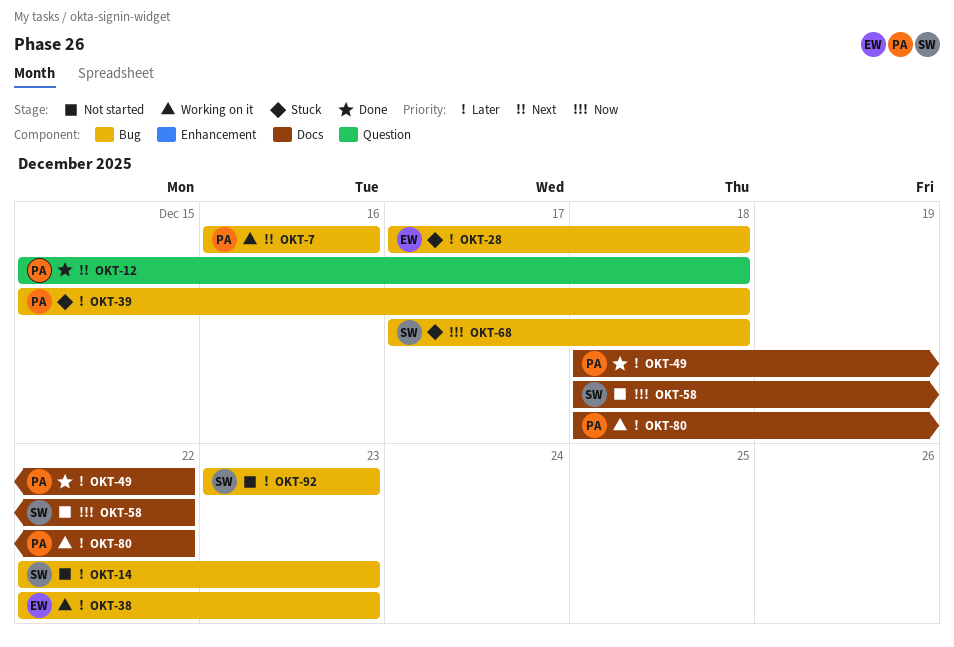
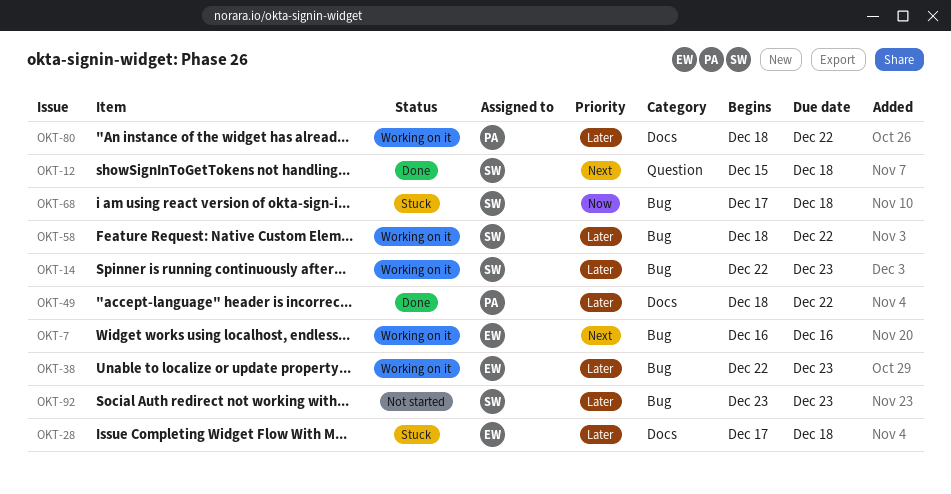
OKT-7, owner: PA -> EW
OKT-12, owner: PA -> SW
OKT-14, status: Not started -> Working on it
OKT-28, label: Bug -> Docs
OKT-39: present -> none
OKT-58, status: Not started -> Working on it
OKT-58, priority: Now -> Later
OKT-58, label: Docs -> Bug

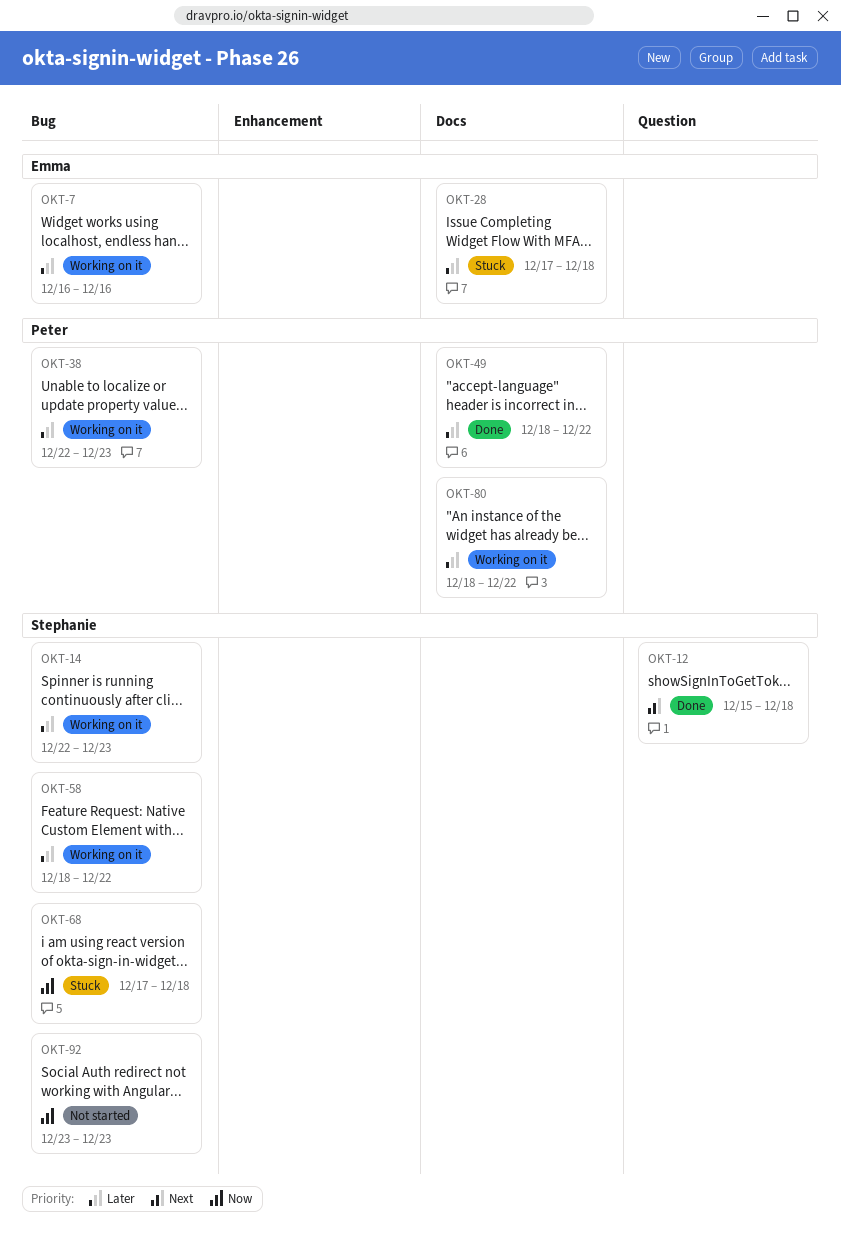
OKT-7, priority: Next -> Later
OKT-38, owner: Emma -> Peter
OKT-92, priority: Later -> Now

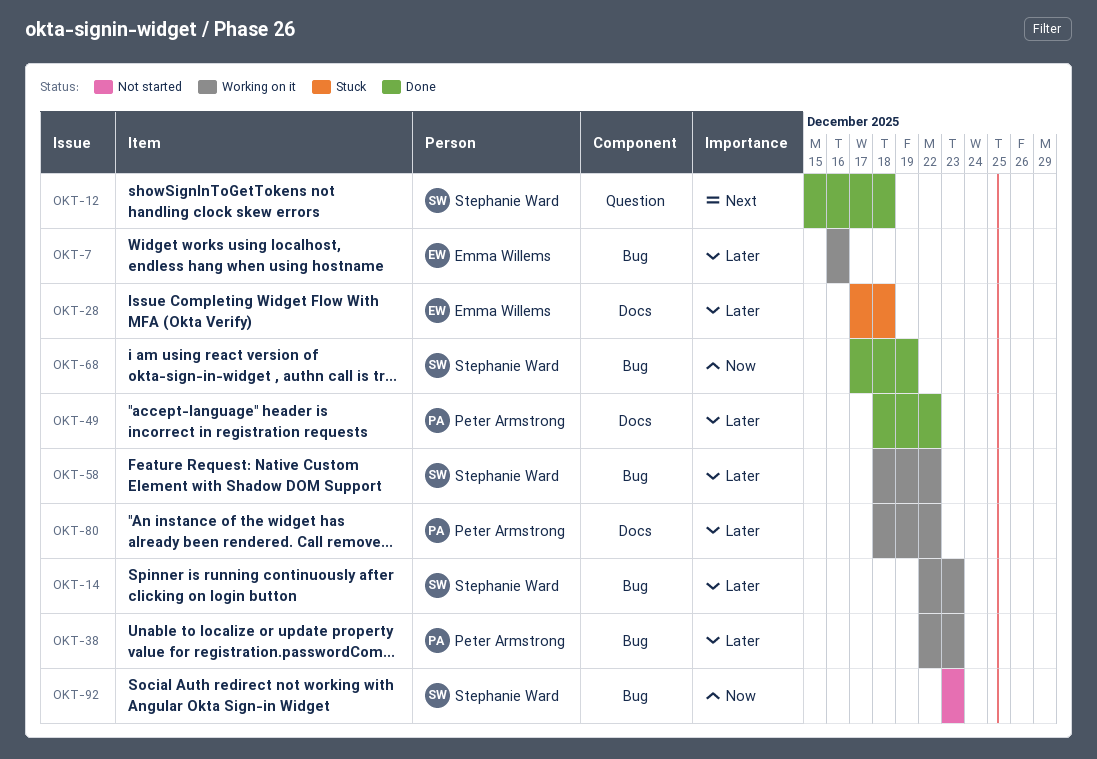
OKT-68, status: Stuck -> Done
OKT-68, due: Dec 18 -> Dec 19

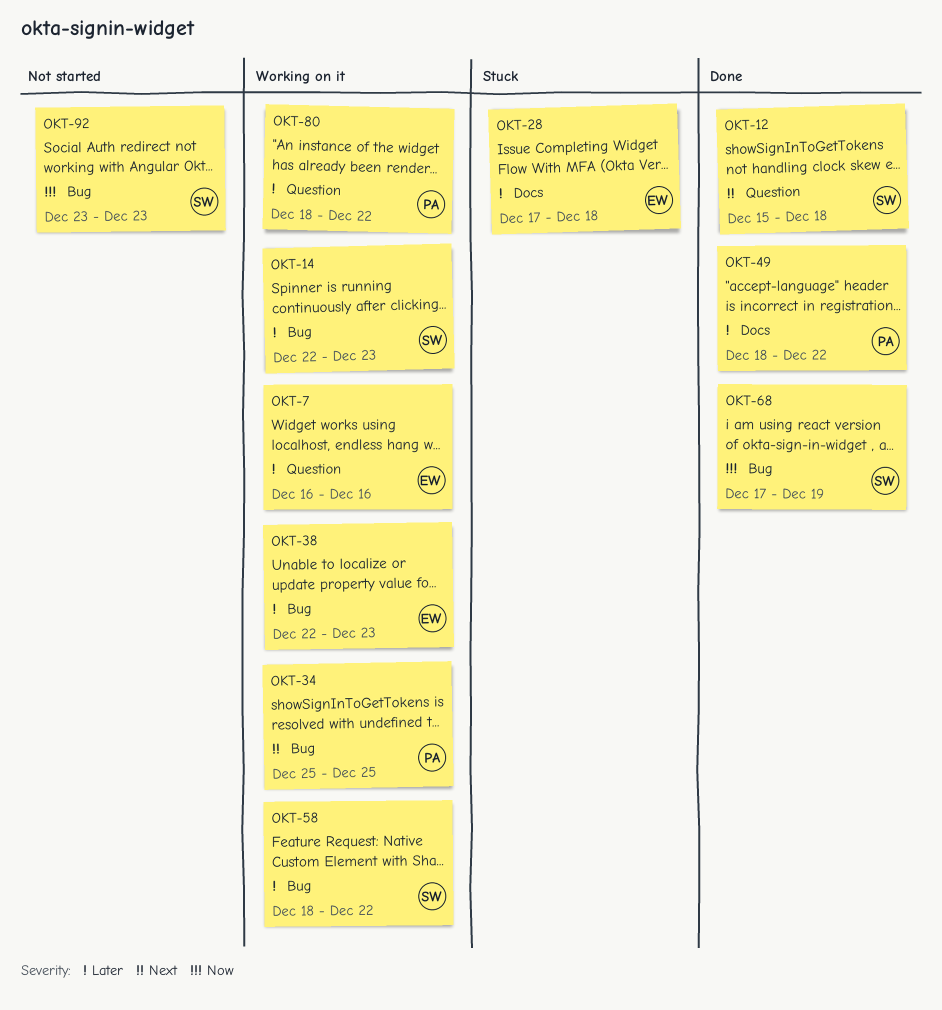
OKT-7, label: Bug -> Question
OKT-34: none -> present
OKT-38, owner: Peter Armstrong -> Emma Willems
OKT-80, label: Docs -> Question

